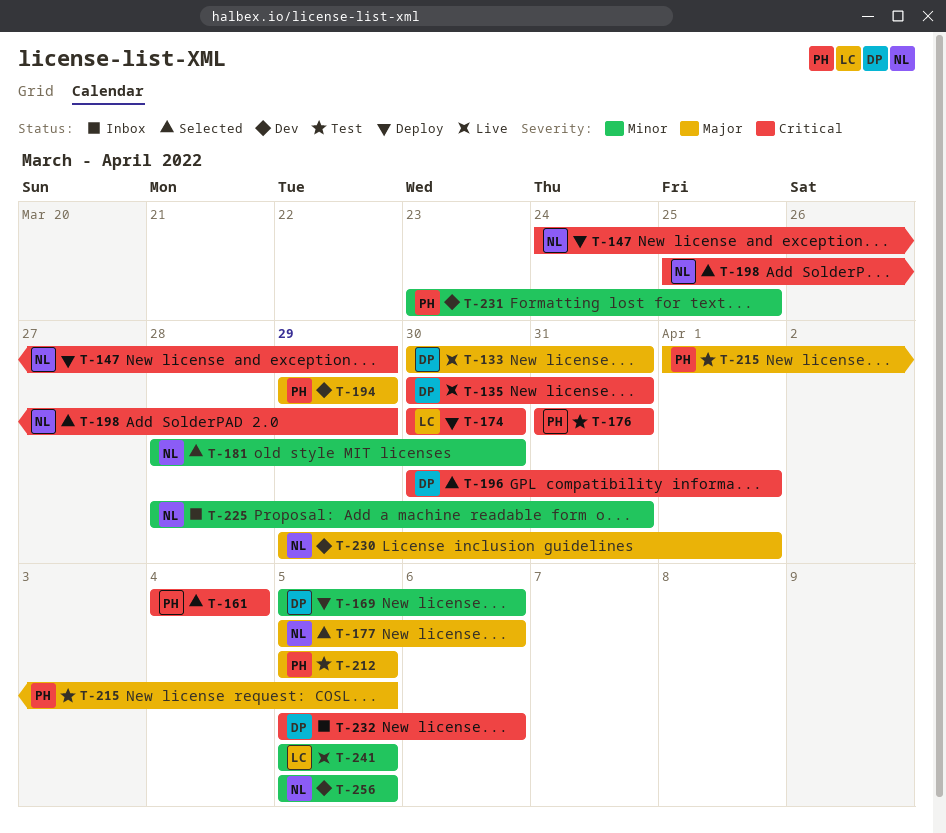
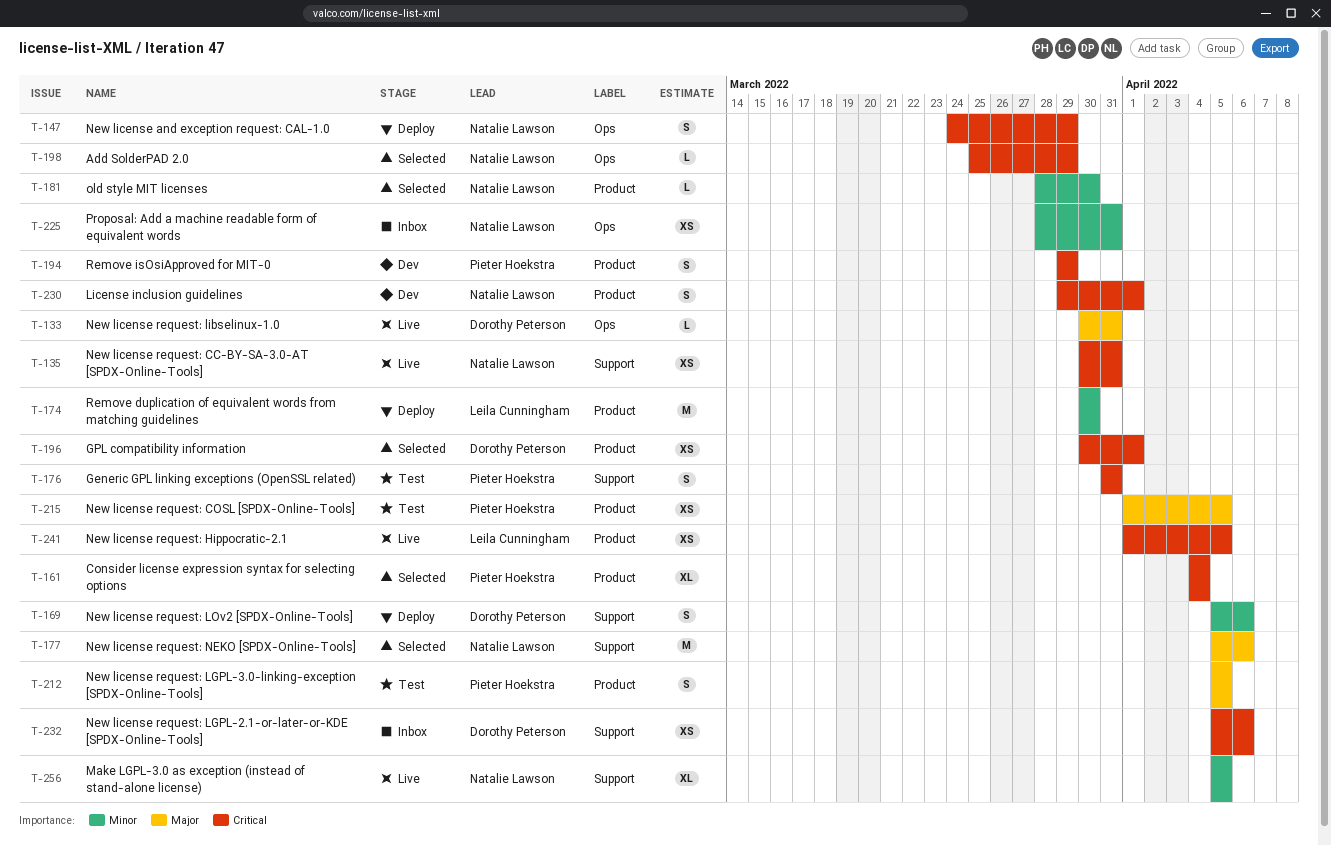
T-135, owner: Dorothy Peterson -> Natalie Lawson
T-174, priority: Critical -> Minor
T-194, priority: Major -> Critical
T-230, priority: Major -> Critical
T-231: present -> none
T-241, priority: Minor -> Critical
T-241, start: Apr 5 -> Apr 1
T-256, status: Dev -> Live

